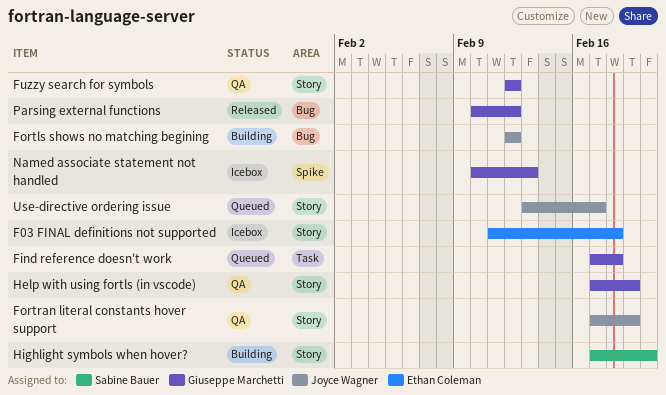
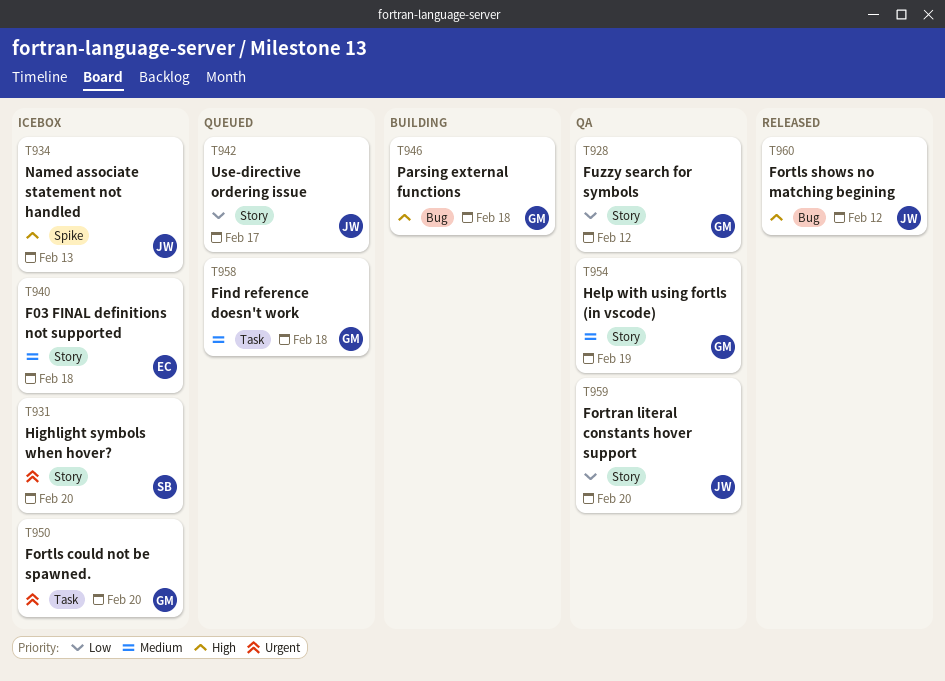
Fortls could not be spawned.: none -> present
Fortls shows no matching begining, status: Building -> Released
Fortran literal constants hover support, due: Feb 19 -> Feb 20
Highlight symbols when hover?, status: Building -> Icebox
Named associate statement not handled, owner: Giuseppe Marchetti -> Joyce Wagner
Parsing external functions, status: Released -> Building
Parsing external functions, due: Feb 12 -> Feb 18

